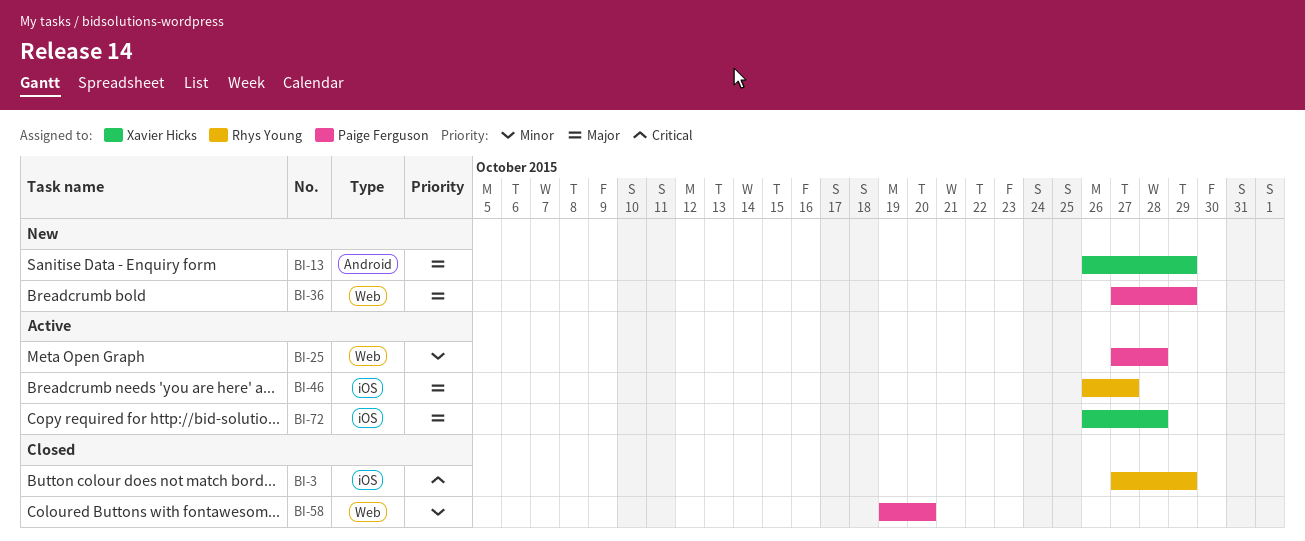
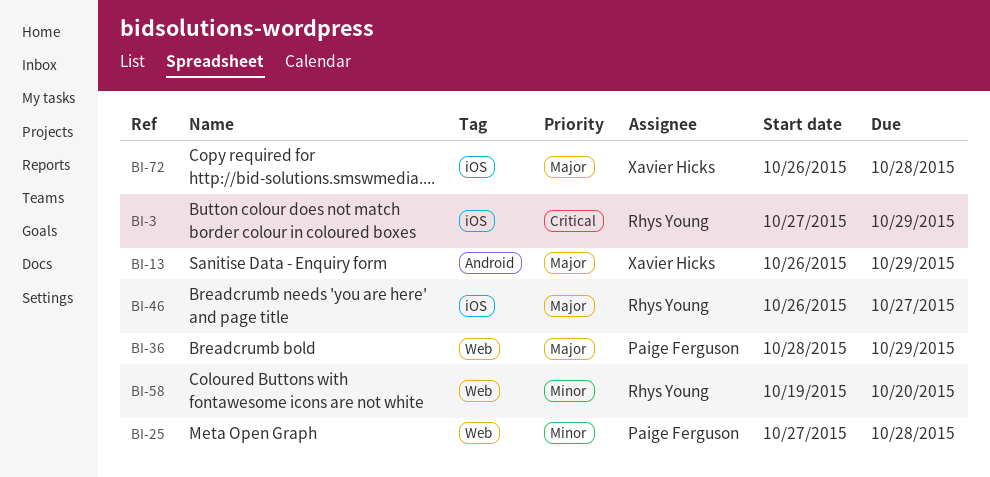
BI-36, start: Oct 27 -> Oct 28
BI-58, owner: Paige Ferguson -> Rhys Young

